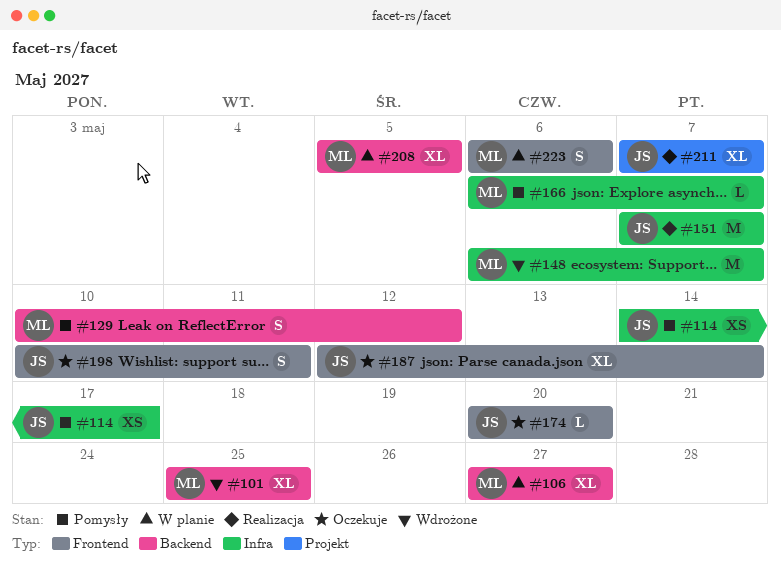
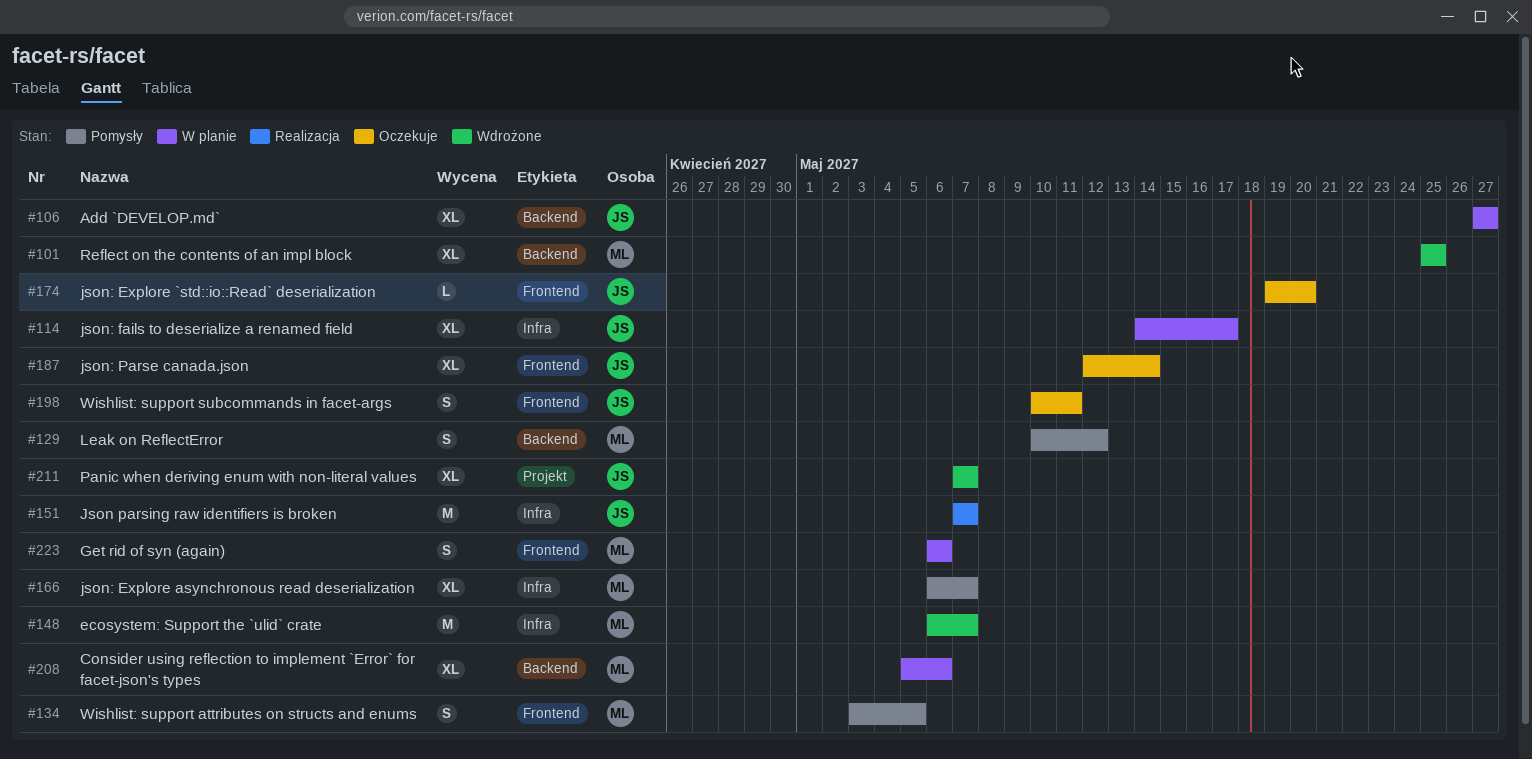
#106, owner: ML -> JS
#114, status: Pomysły -> W planie
#114, estimate: XS -> XL
#134: none -> present
#166, estimate: L -> XL
#174, start: May 20 -> May 19
#208, due: May 5 -> May 6
#211, status: Realizacja -> Wdrożone

